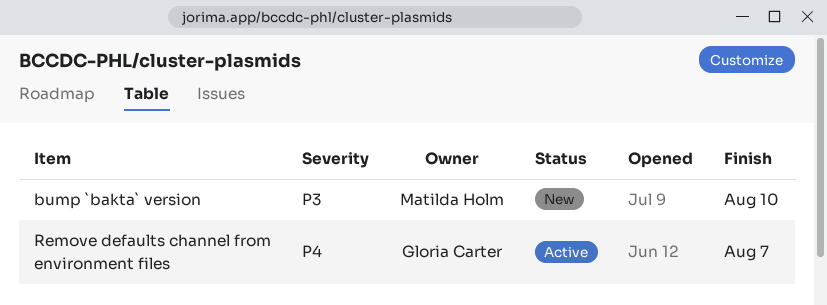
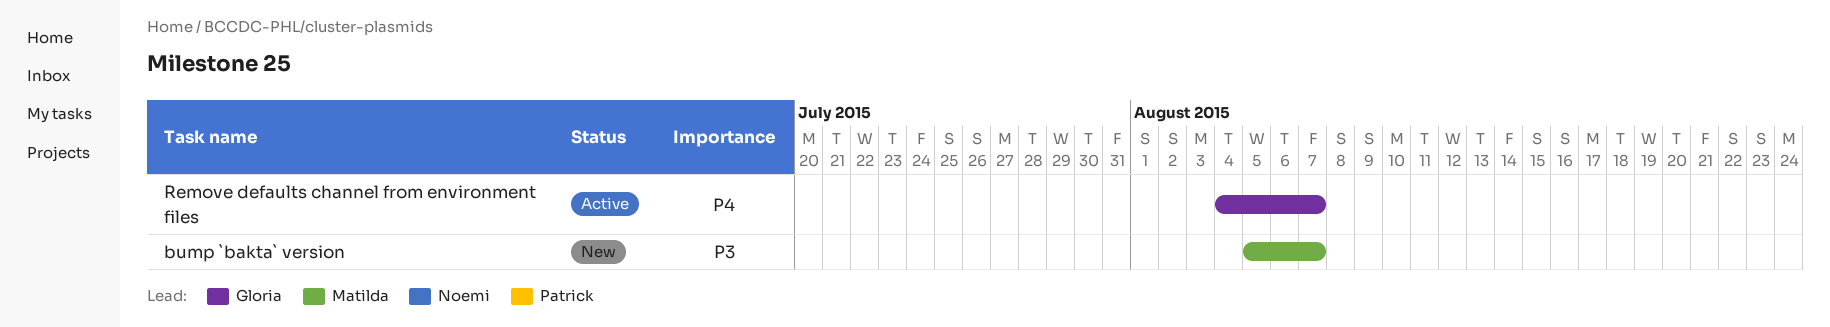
bump `bakta` version, due: Aug 10 -> Aug 7

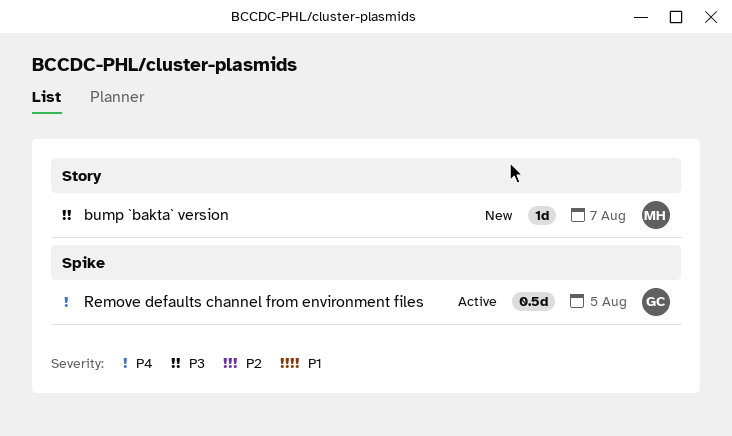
Remove defaults channel from environment files, due: Aug 7 -> Aug 5

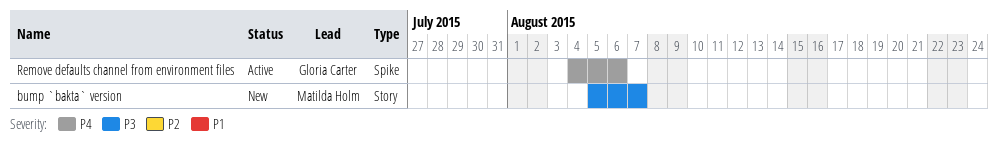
Remove defaults channel from environment files, due: Aug 5 -> Aug 6

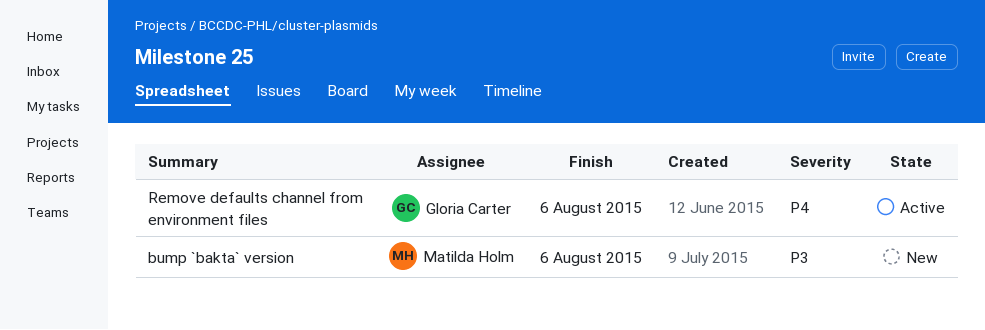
bump `bakta` version, due: Aug 7 -> Aug 6

